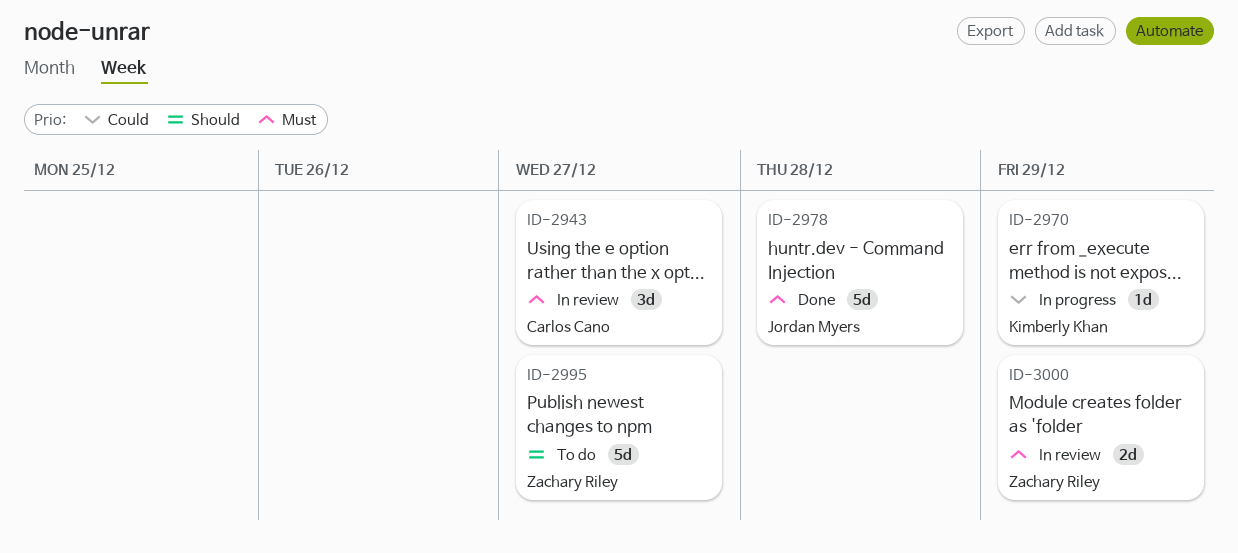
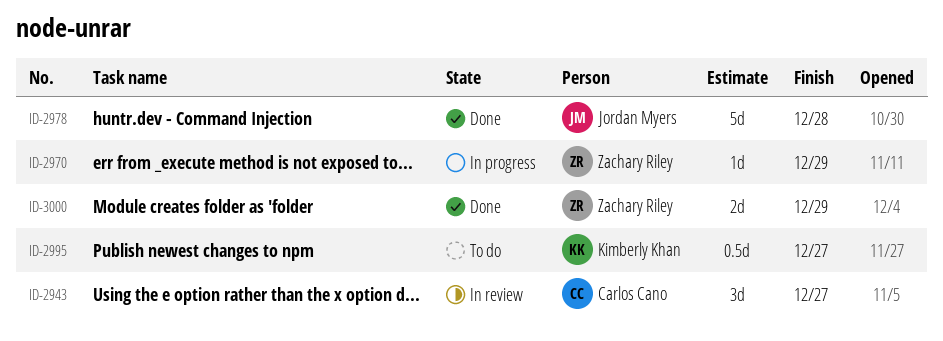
ID-2970, owner: Kimberly Khan -> Zachary Riley
ID-2995, owner: Zachary Riley -> Kimberly Khan
ID-2995, estimate: 5d -> 0.5d
ID-3000, status: In review -> Done

